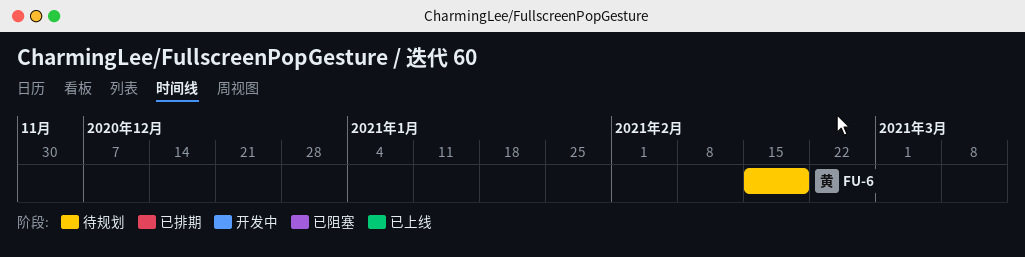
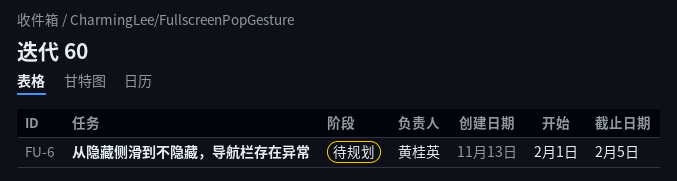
FU-6, start: Feb 15 -> Feb 1
FU-6, due: Feb 19 -> Feb 5

